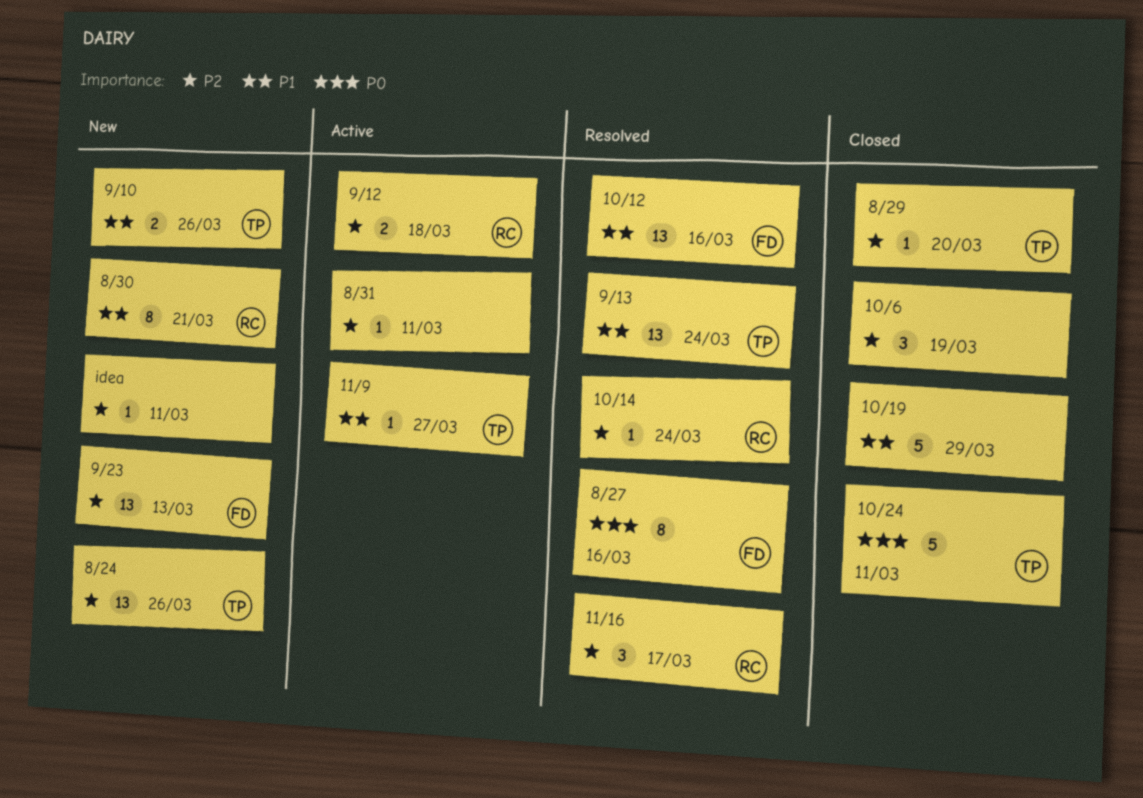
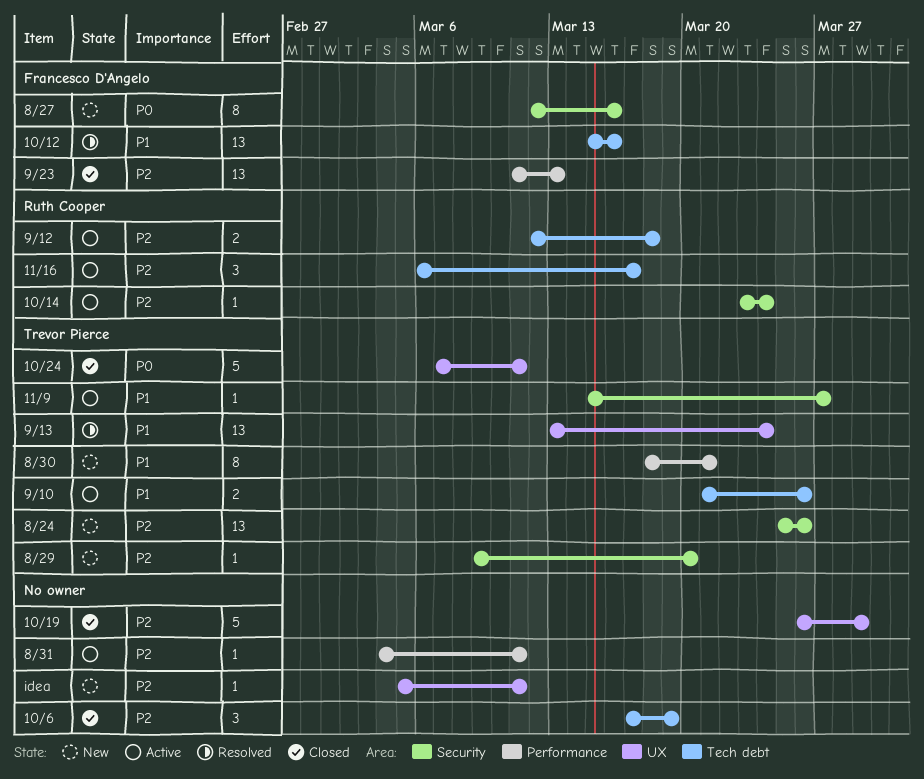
10/14, status: Resolved -> Active
10/19, priority: P1 -> P2
11/16, status: Resolved -> Active
8/27, status: Resolved -> New
8/29, status: Closed -> New
8/30, owner: Ruth Cooper -> Trevor Pierce
9/10, status: New -> Active
9/23, status: New -> Closed

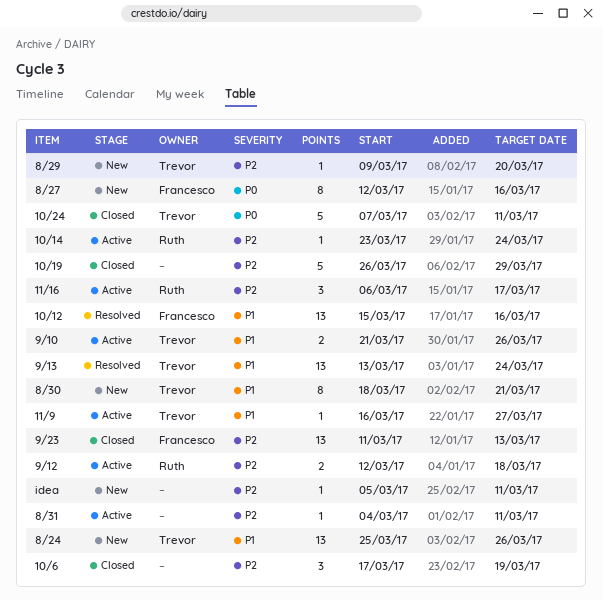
11/9, start: Mar 15 -> Mar 16
8/24, priority: P2 -> P1

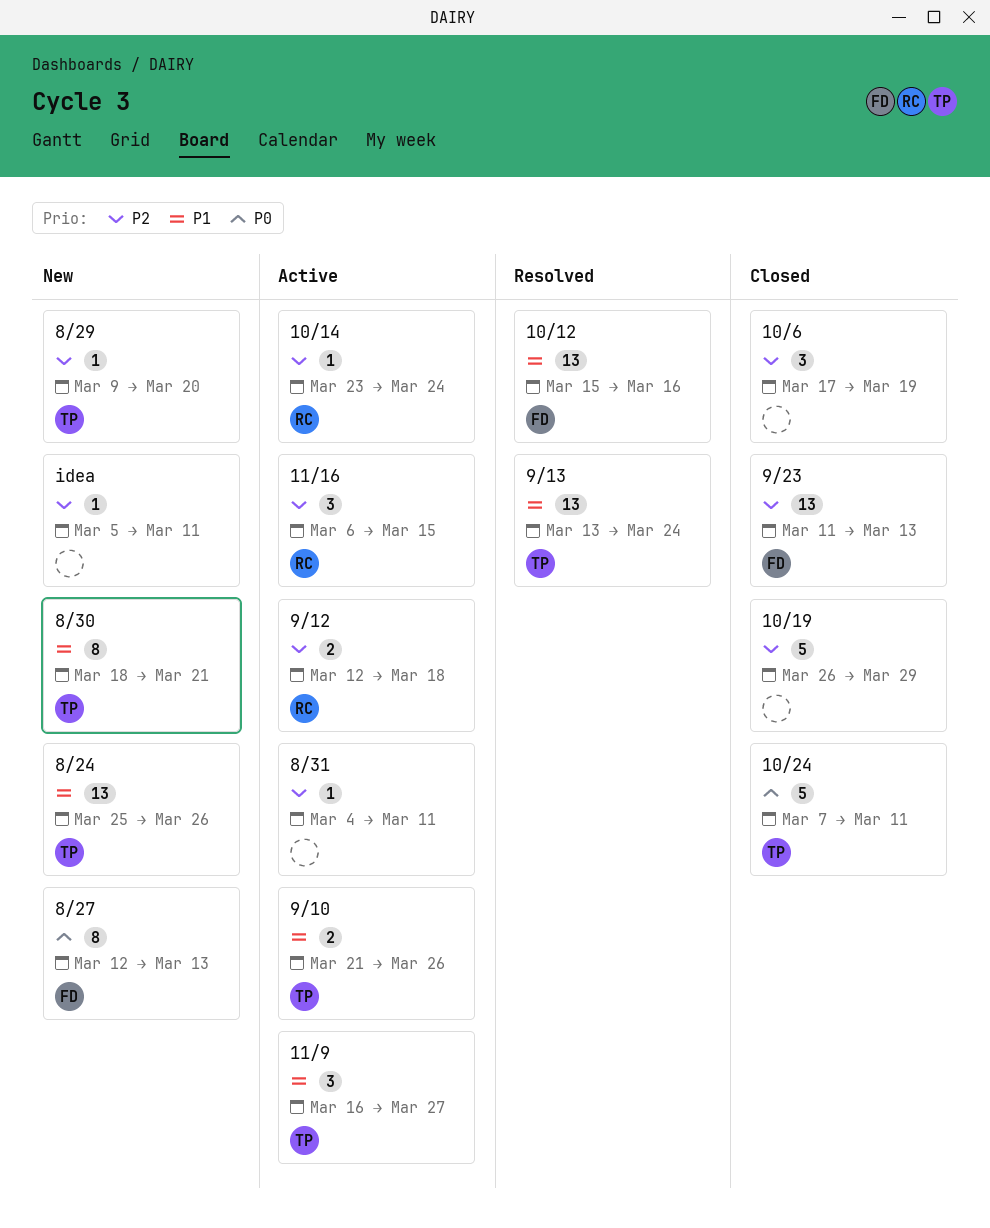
11/16, due: Mar 17 -> Mar 15
11/9, estimate: 1 -> 3
8/27, due: Mar 16 -> Mar 13

